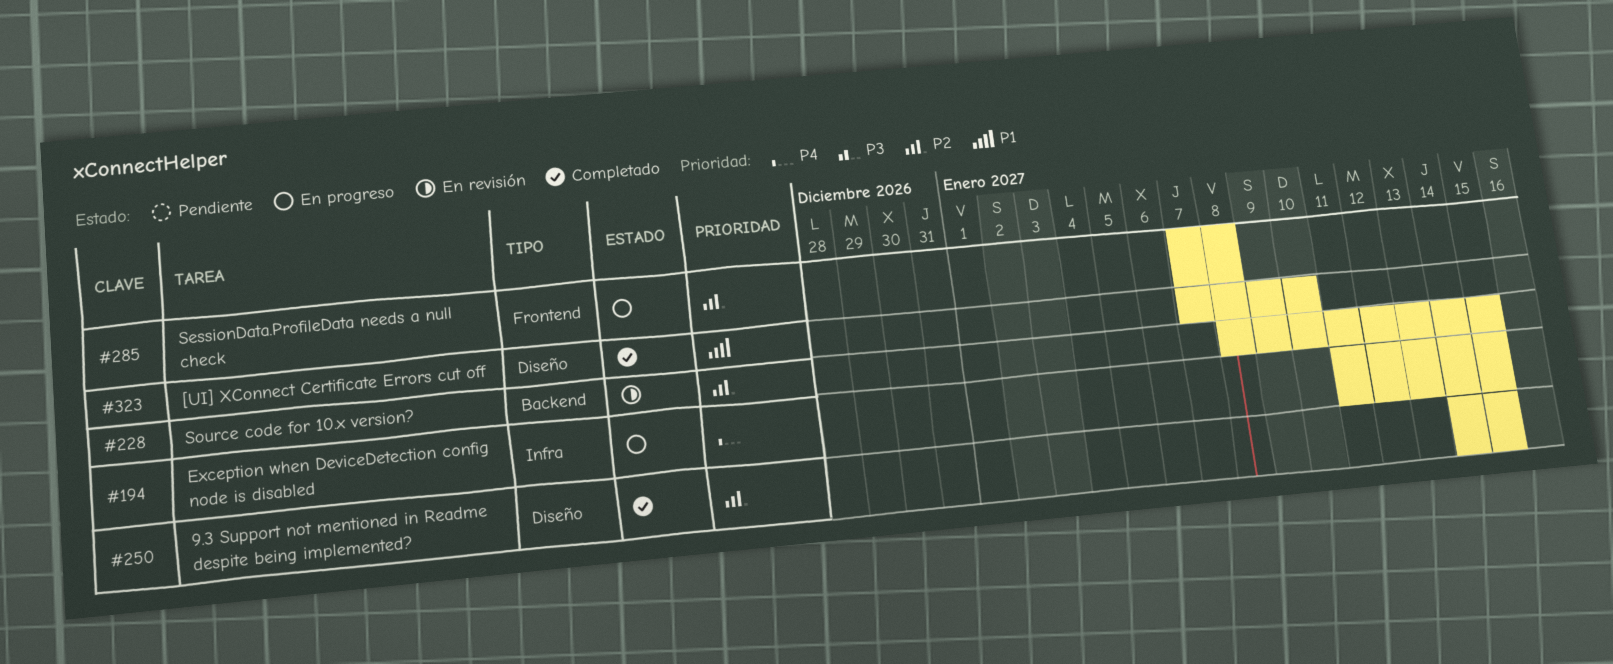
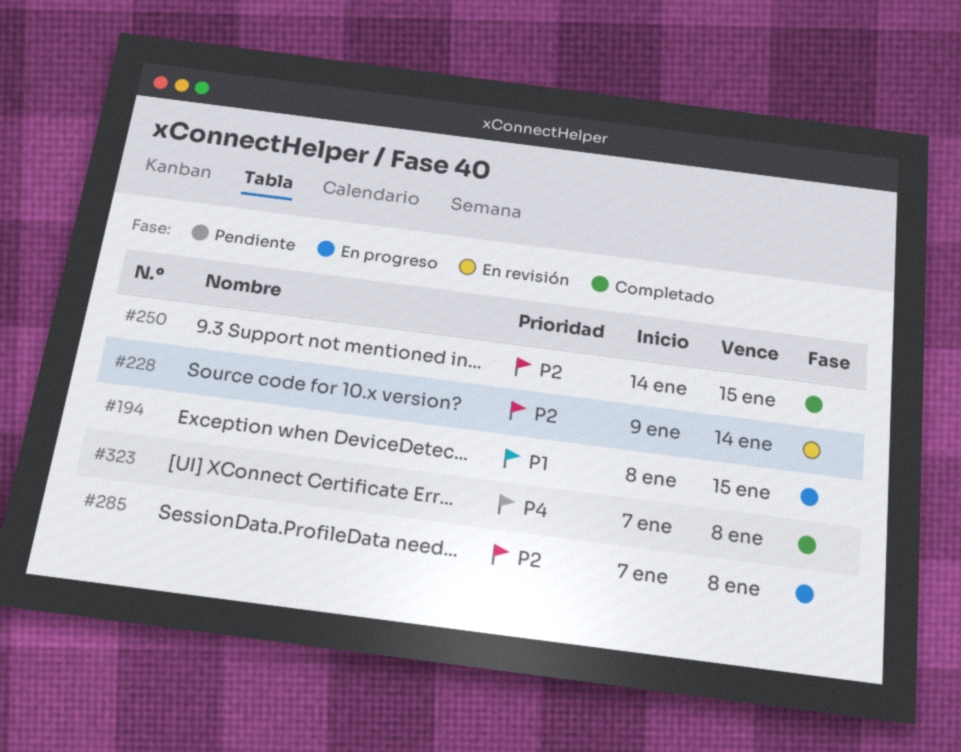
#194, priority: P4 -> P1
#194, start: Jan 11 -> Jan 8
#228, start: Jan 8 -> Jan 9
#228, due: Jan 15 -> Jan 14
#323, priority: P1 -> P4
#323, due: Jan 10 -> Jan 8

